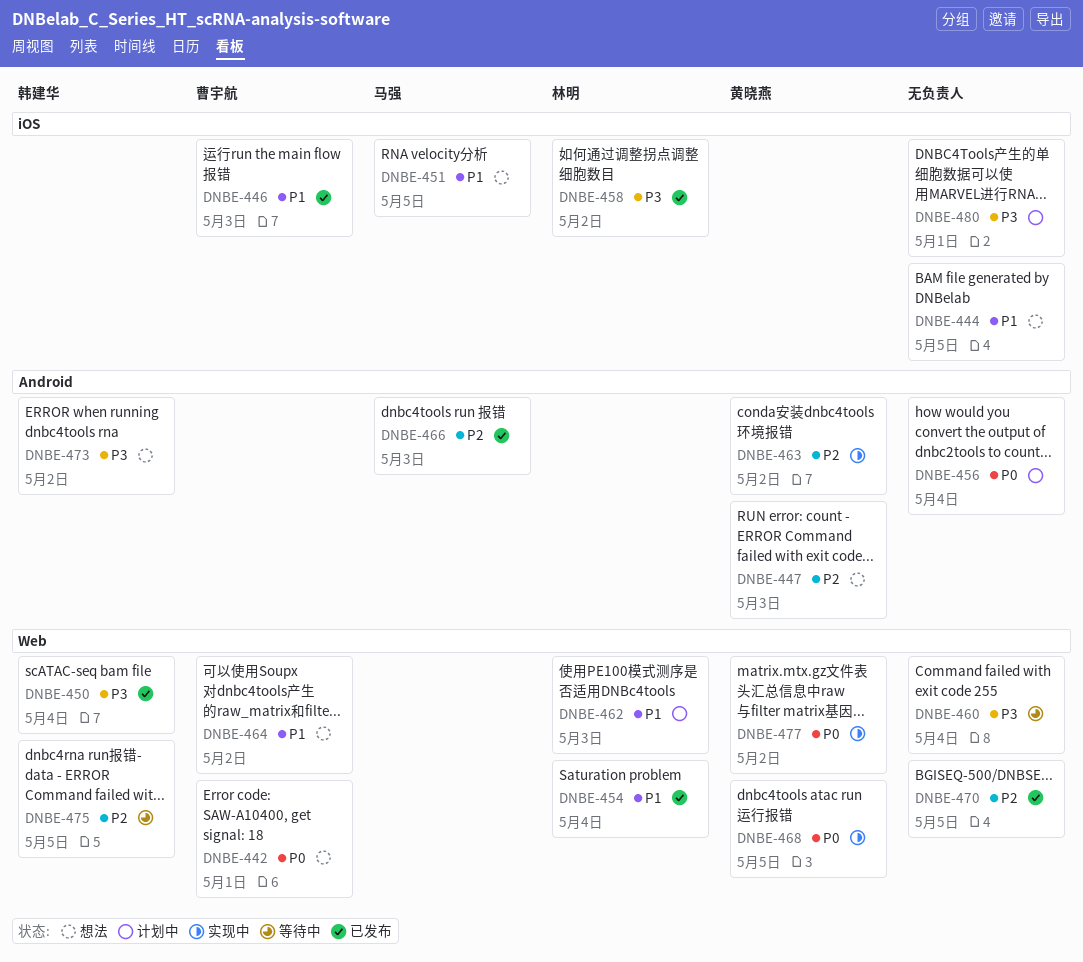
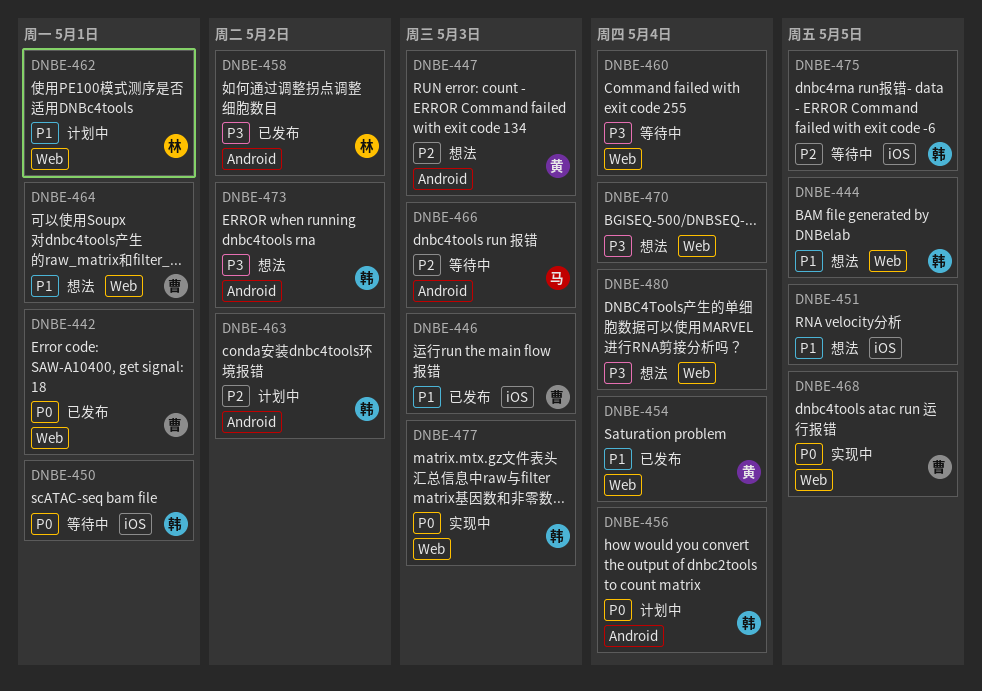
DNBE-442, status: 想法 -> 已发布
DNBE-444, owner: none -> 韩建华
DNBE-444, label: iOS -> Web
DNBE-450, status: 已发布 -> 等待中
DNBE-450, priority: P3 -> P0
DNBE-450, label: Web -> iOS
DNBE-450, due: May 4 -> May 1
DNBE-451, owner: 马强 -> none
DNBE-454, owner: 林明 -> 黄晓燕
DNBE-456, owner: none -> 韩建华
DNBE-458, label: iOS -> Android
DNBE-462, due: May 3 -> May 1
DNBE-463, status: 实现中 -> 计划中
DNBE-463, owner: 黄晓燕 -> 韩建华
DNBE-464, due: May 2 -> May 1
DNBE-466, status: 已发布 -> 等待中
DNBE-468, owner: 黄晓燕 -> 曹宇航
DNBE-470, status: 已发布 -> 想法
DNBE-470, priority: P2 -> P3
DNBE-470, due: May 5 -> May 4
DNBE-475, label: Web -> iOS
DNBE-477, owner: 黄晓燕 -> 韩建华
DNBE-477, due: May 2 -> May 3
DNBE-480, status: 计划中 -> 想法
DNBE-480, label: iOS -> Web
DNBE-480, due: May 1 -> May 4

